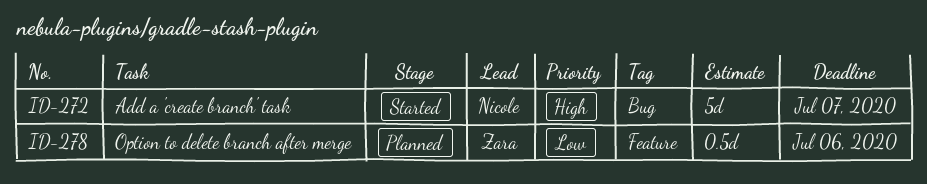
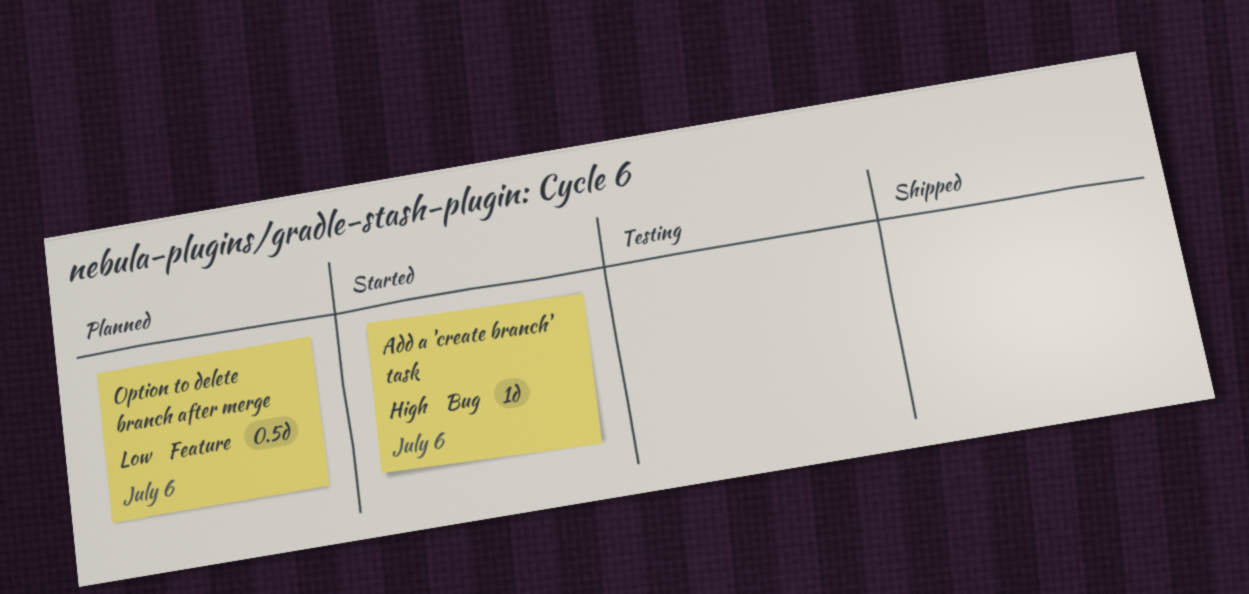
Add a 'create branch' task, estimate: 5d -> 1d
Add a 'create branch' task, due: Jul 7 -> Jul 6

